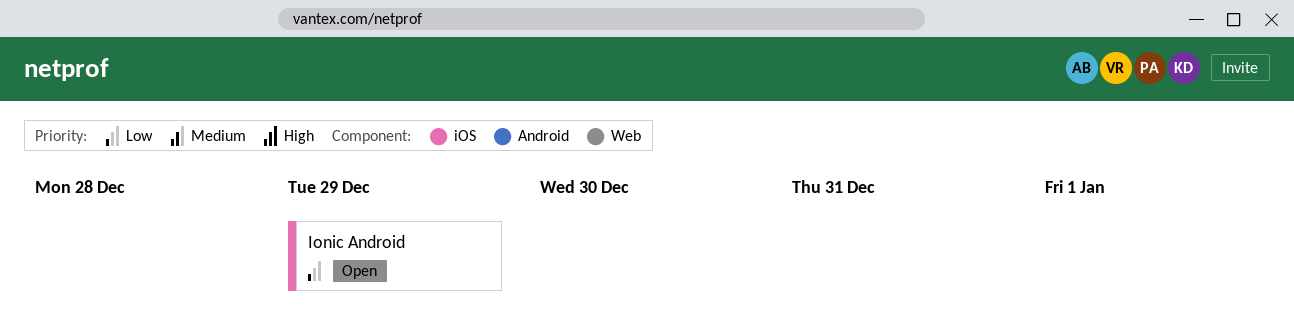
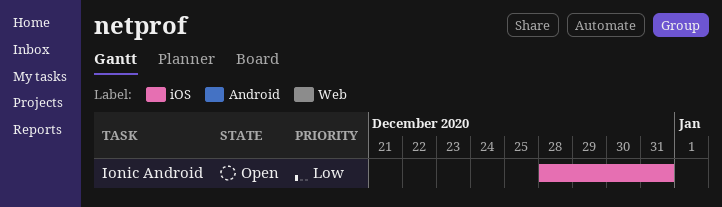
Ionic Android, due: Dec 29 -> Dec 31

